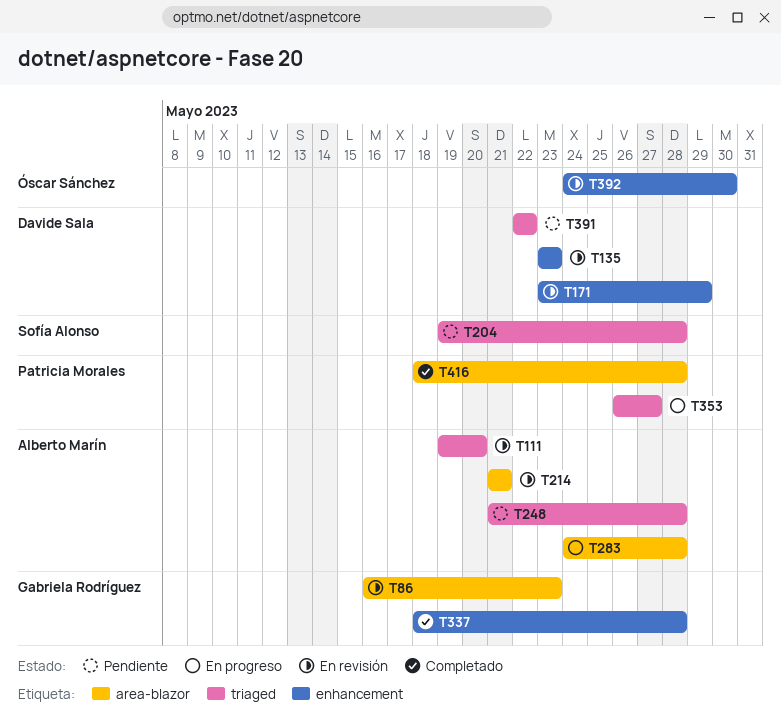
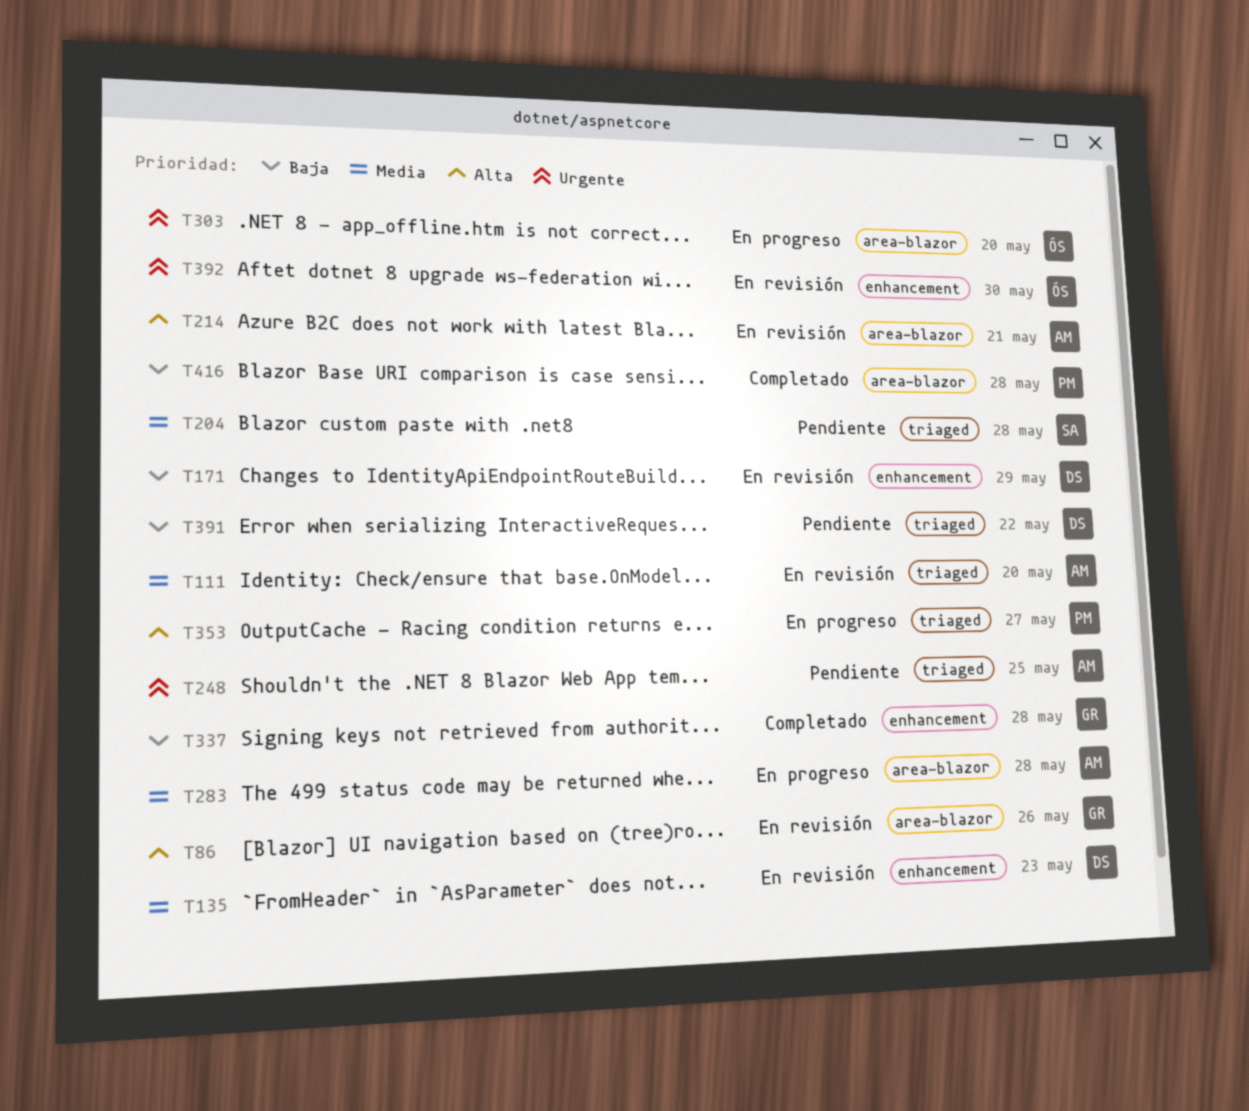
T86, due: May 23 -> May 26
T248, due: May 28 -> May 25
T303: none -> present

